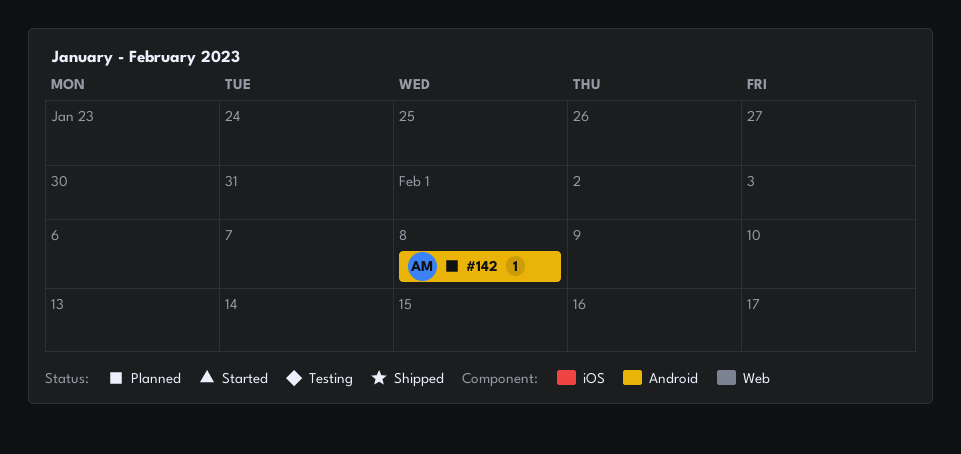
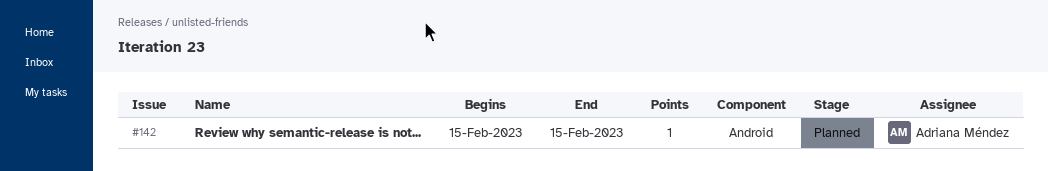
#142, start: Feb 8 -> Feb 15
#142, due: Feb 8 -> Feb 15

